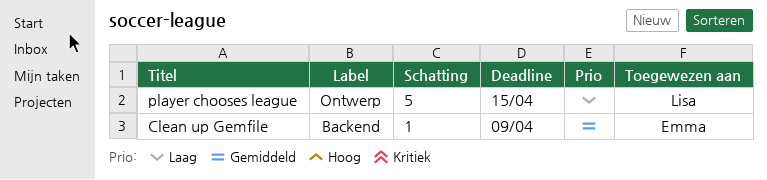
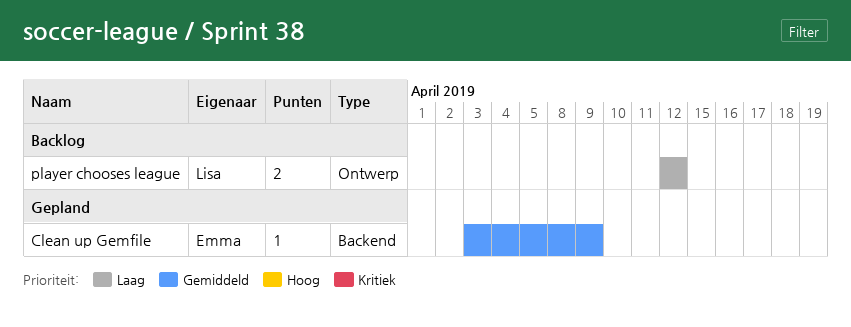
player chooses league, estimate: 5 -> 2
player chooses league, due: Apr 15 -> Apr 12

